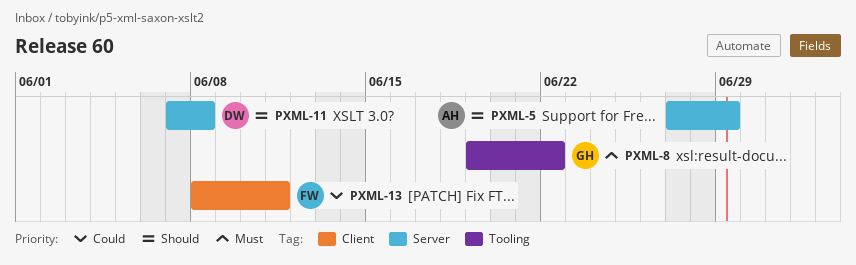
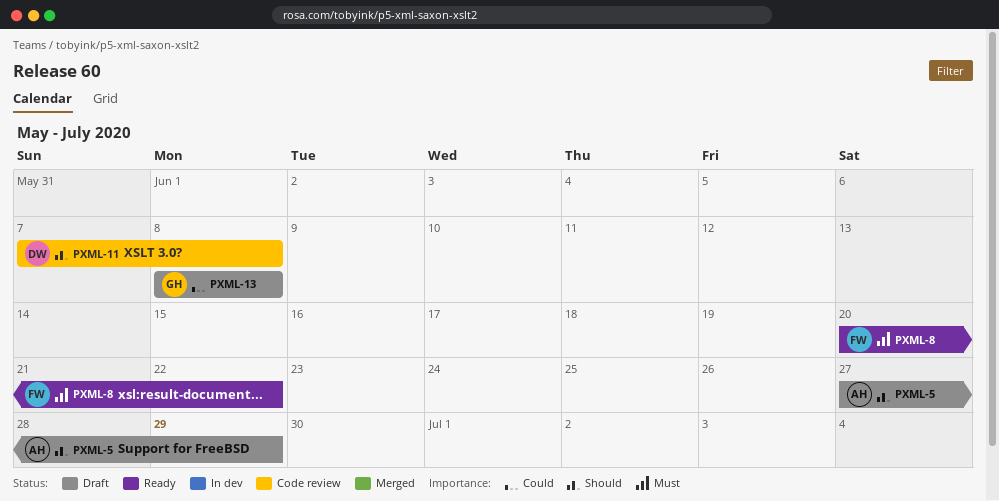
PXML-8, owner: GH -> FW
PXML-8, start: Jun 19 -> Jun 20
PXML-13, owner: FW -> GH
PXML-13, due: Jun 11 -> Jun 8

